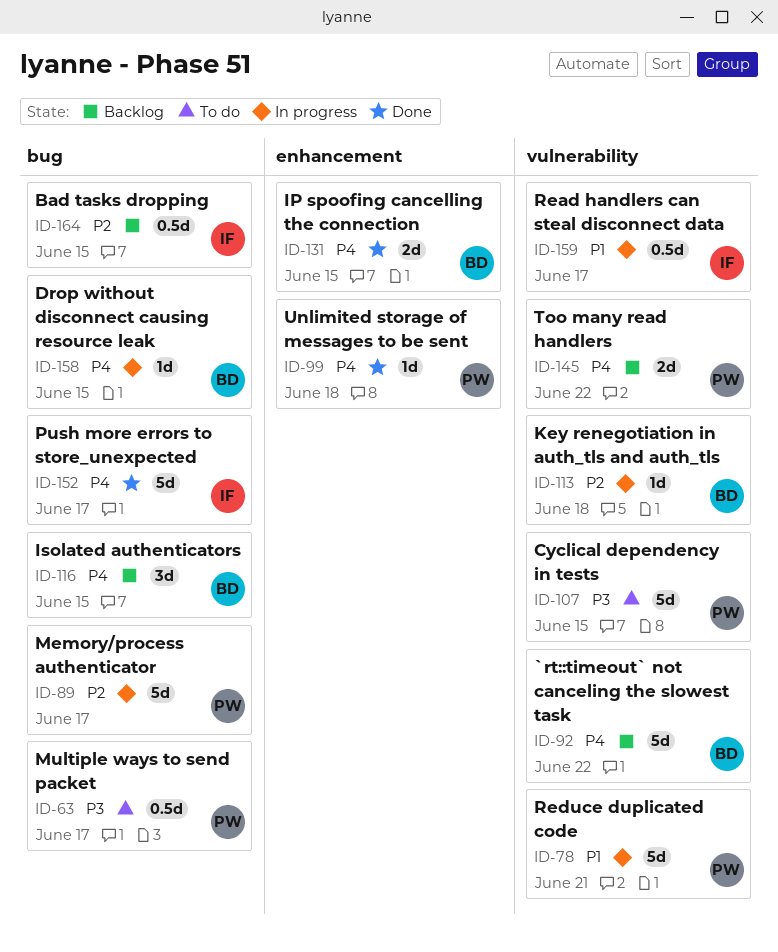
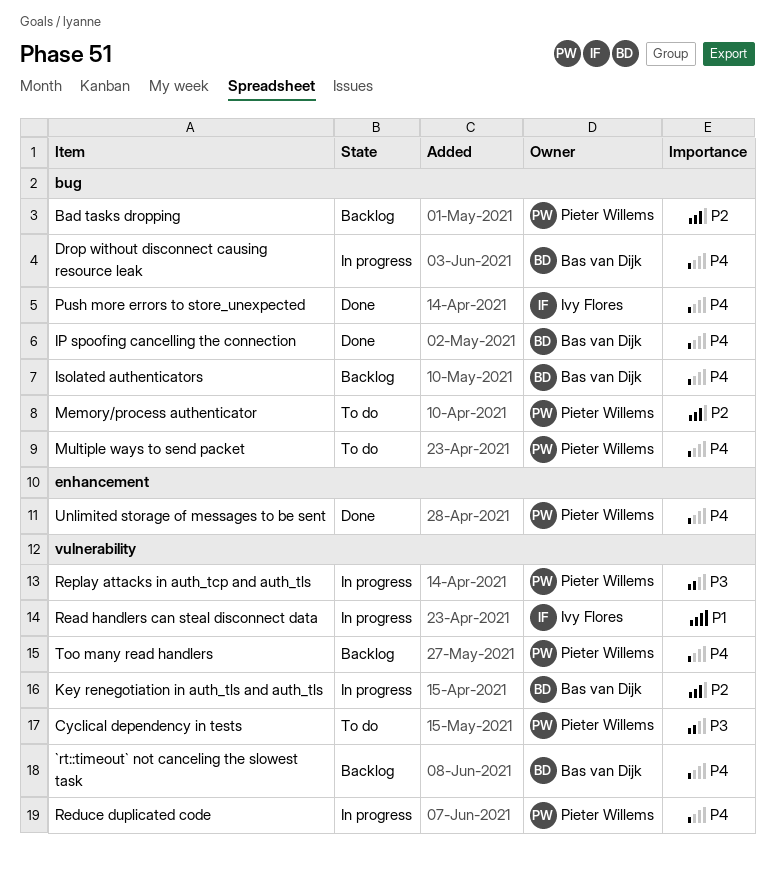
Bad tasks dropping, owner: Ivy Flores -> Pieter Willems
IP spoofing cancelling the connection, label: enhancement -> bug
Memory/process authenticator, status: In progress -> To do
Multiple ways to send packet, priority: P3 -> P4
Reduce duplicated code, priority: P1 -> P4
Replay attacks in auth_tcp and auth_tls: none -> present

